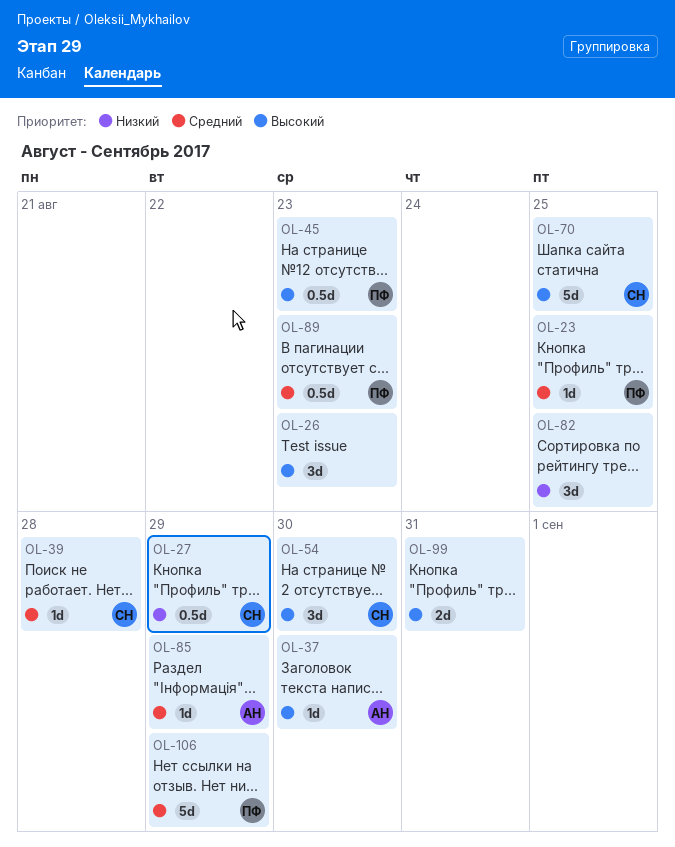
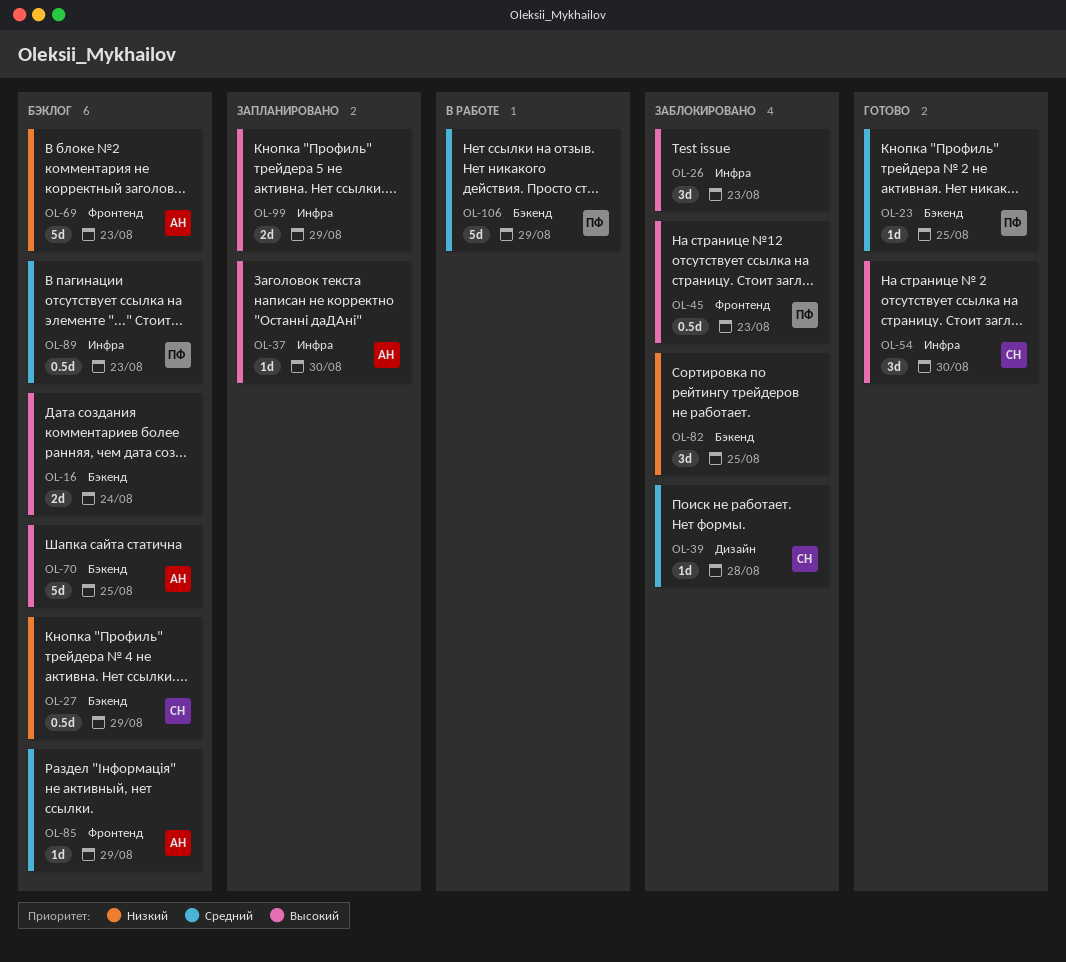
OL-16: none -> present
OL-69: none -> present
OL-70, owner: СН -> АН
OL-99, due: Aug 31 -> Aug 29

